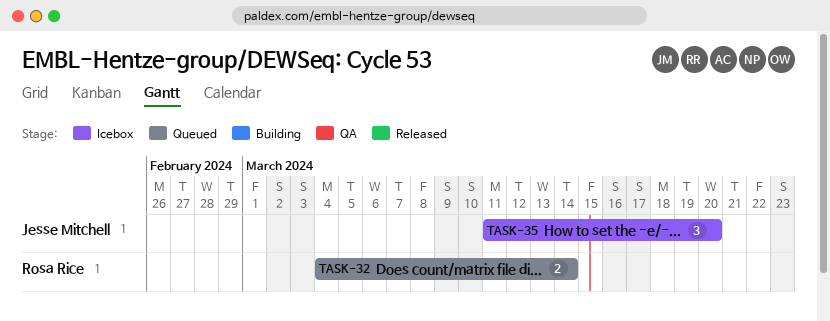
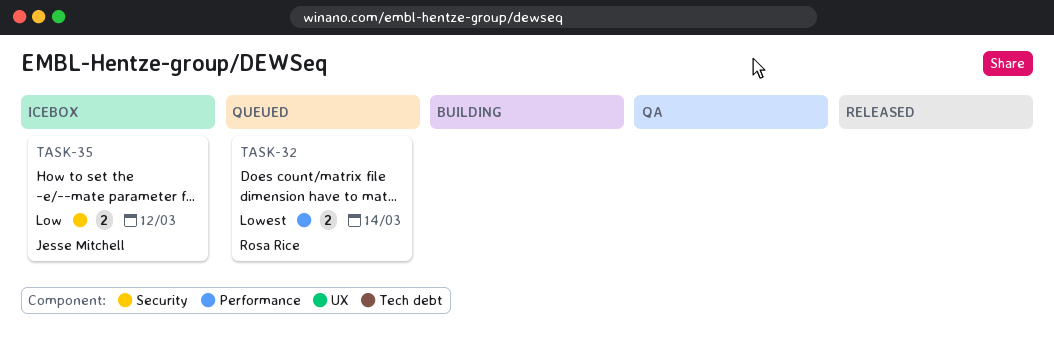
TASK-35, estimate: 3 -> 2
TASK-35, due: Mar 20 -> Mar 12

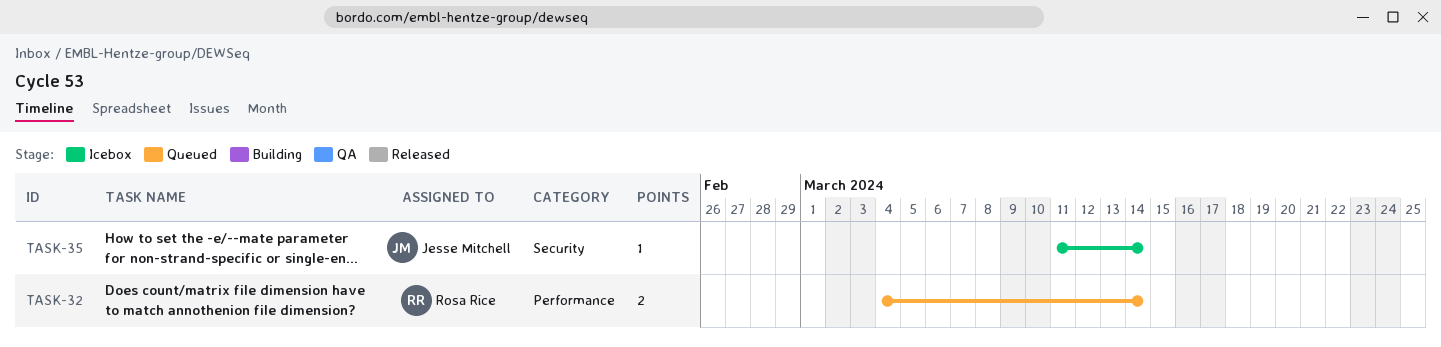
TASK-35, estimate: 2 -> 1
TASK-35, due: Mar 12 -> Mar 14

